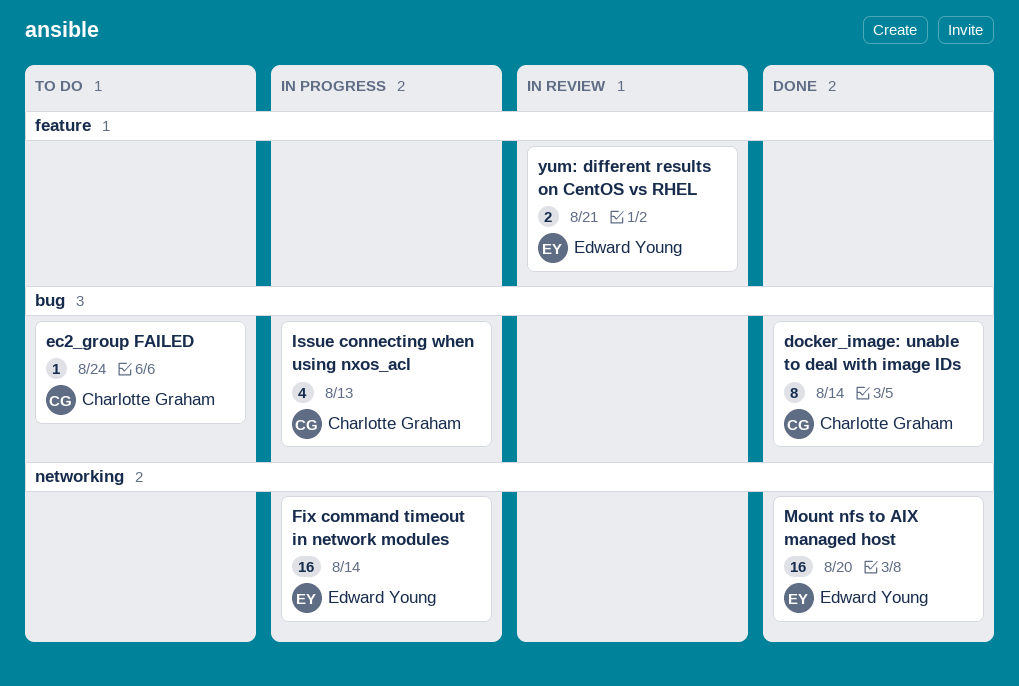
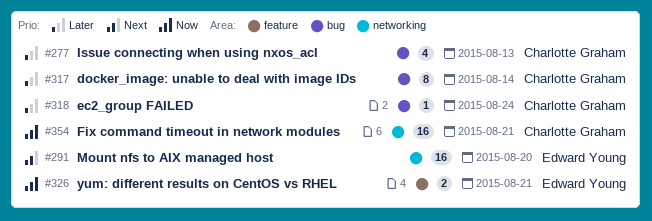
Fix command timeout in network modules, owner: Edward Young -> Charlotte Graham
Fix command timeout in network modules, due: Aug 14 -> Aug 21

